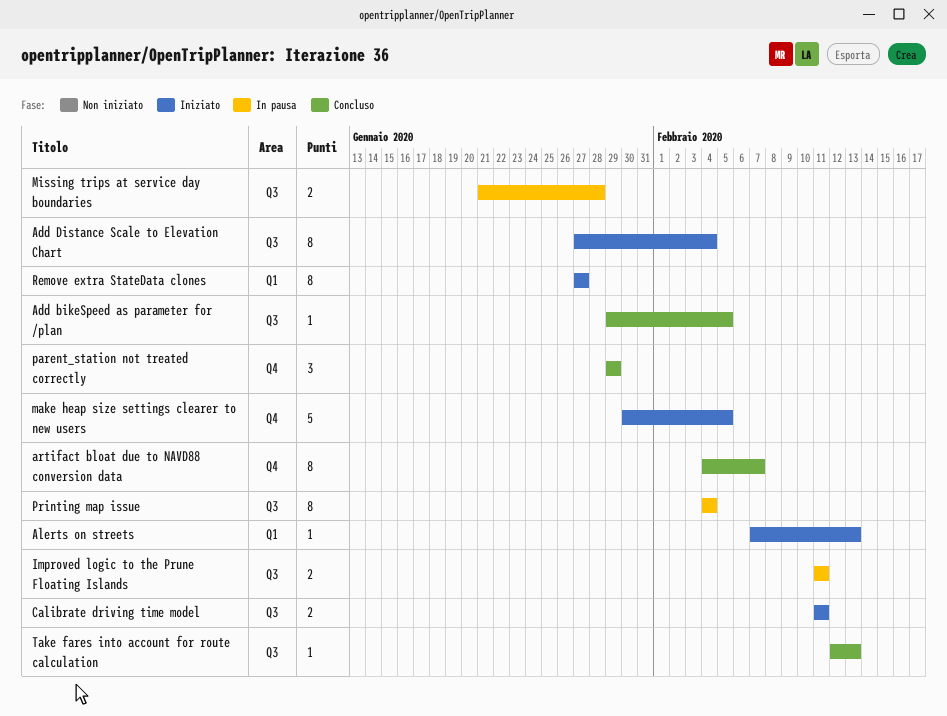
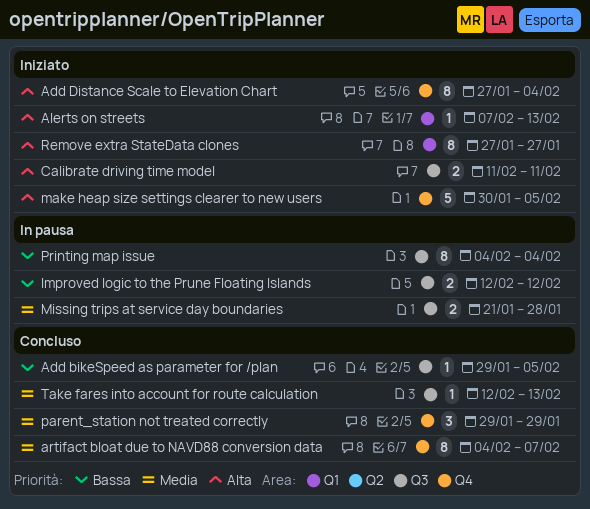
Add Distance Scale to Elevation Chart, label: Q3 -> Q4
Improved logic to the Prune Floating Islands, start: Feb 11 -> Feb 12
Improved logic to the Prune Floating Islands, due: Feb 11 -> Feb 12

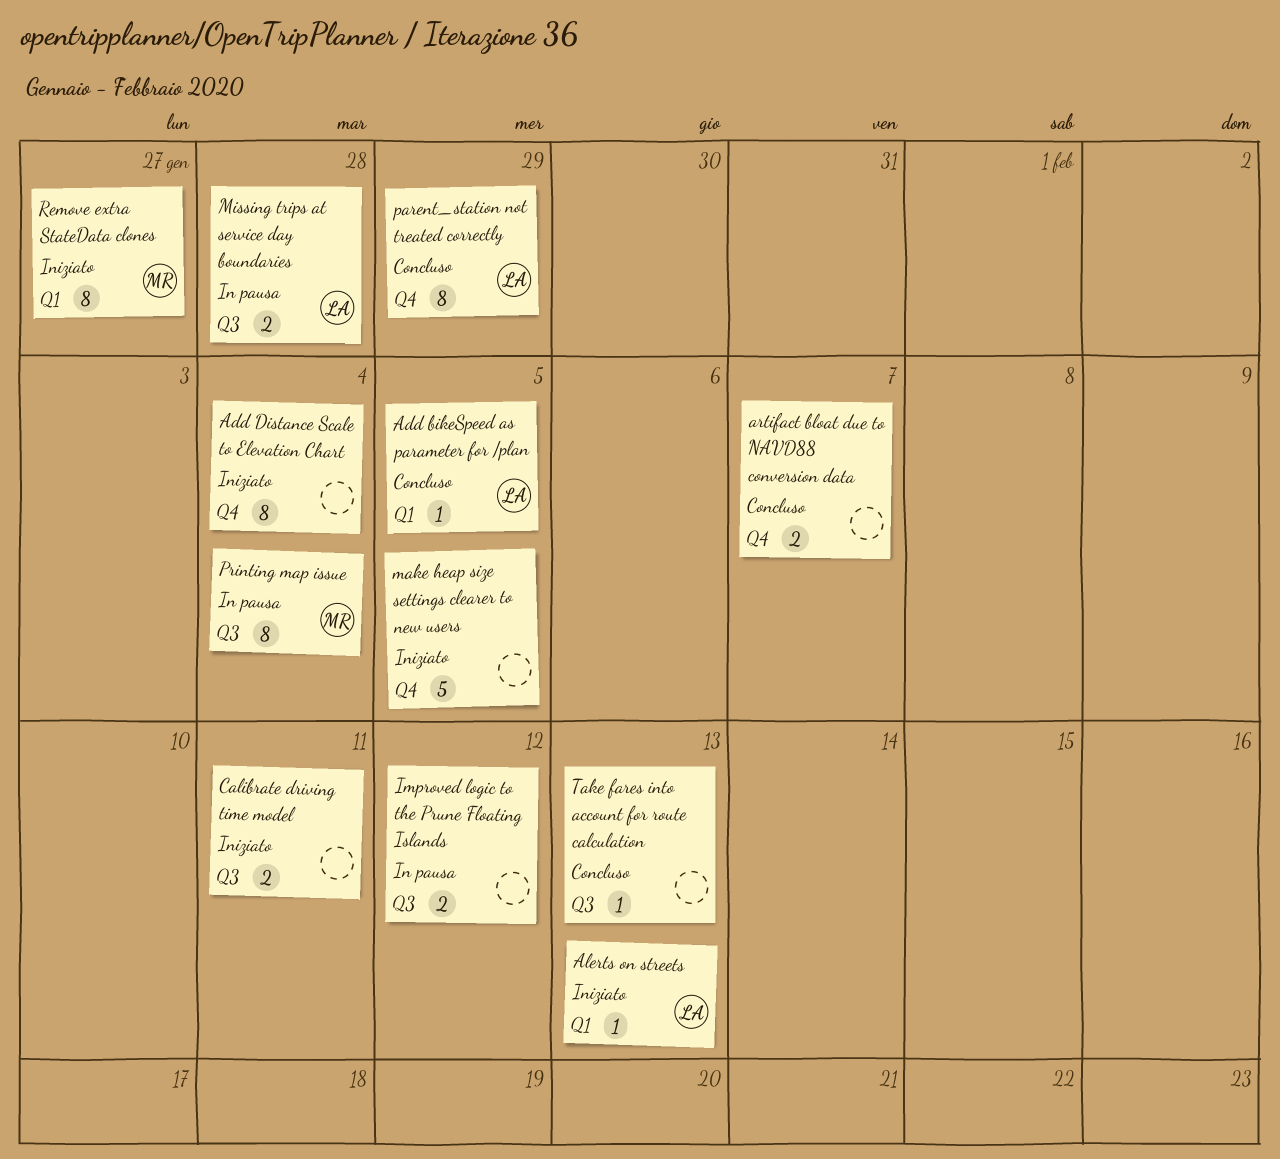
Add bikeSpeed as parameter for /plan, label: Q3 -> Q1
artifact bloat due to NAVD88 conversion data, estimate: 8 -> 2
parent_station not treated correctly, estimate: 3 -> 8

